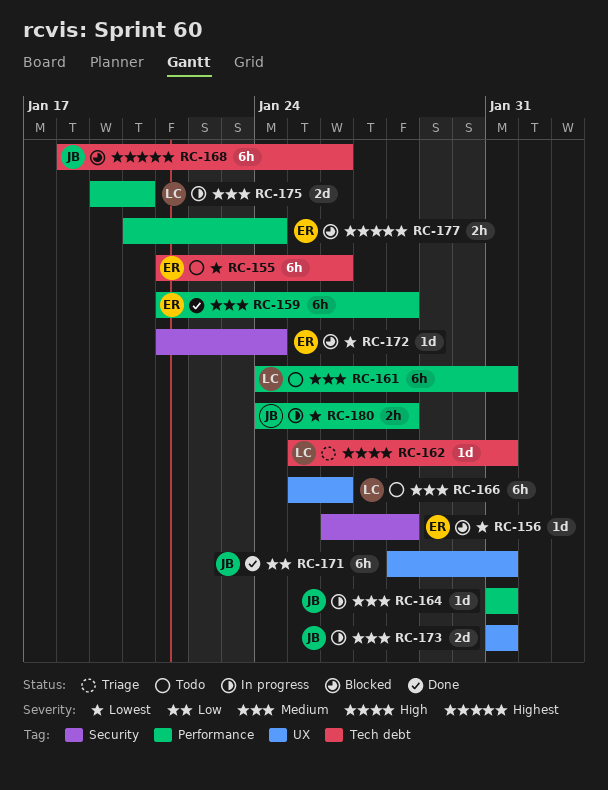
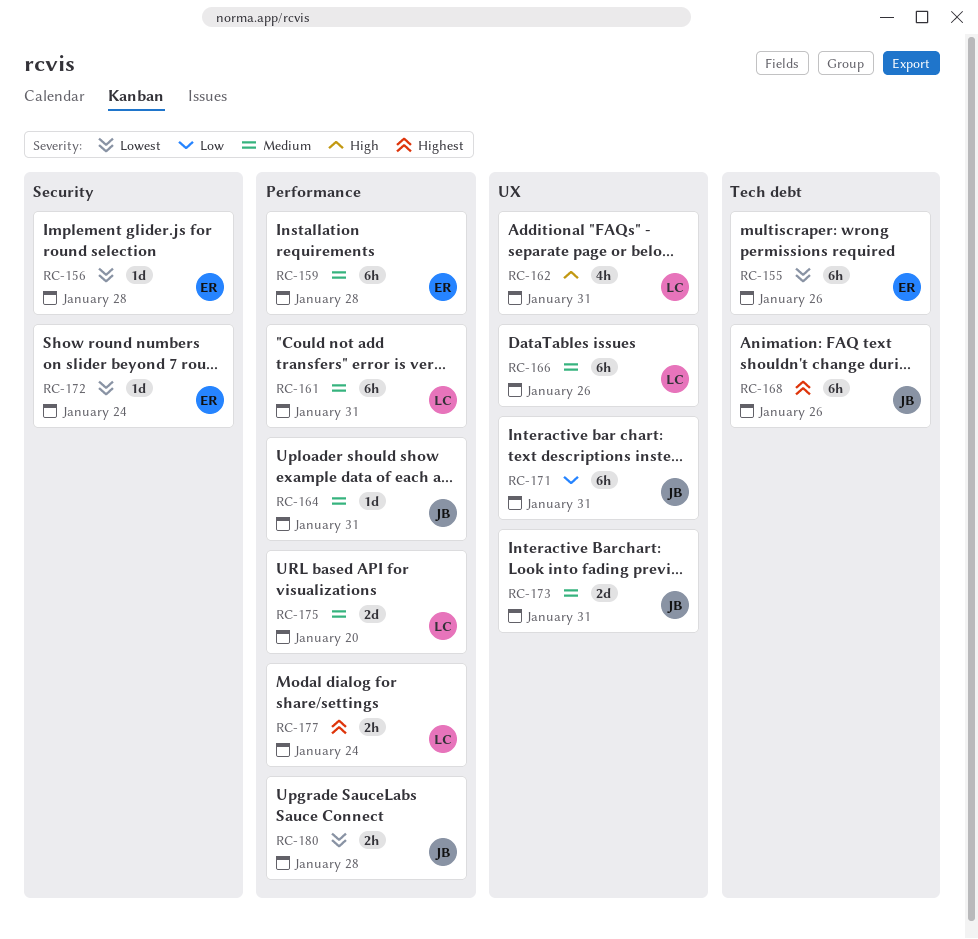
RC-162, label: Tech debt -> UX
RC-162, estimate: 1d -> 4h
RC-177, owner: ER -> LC

